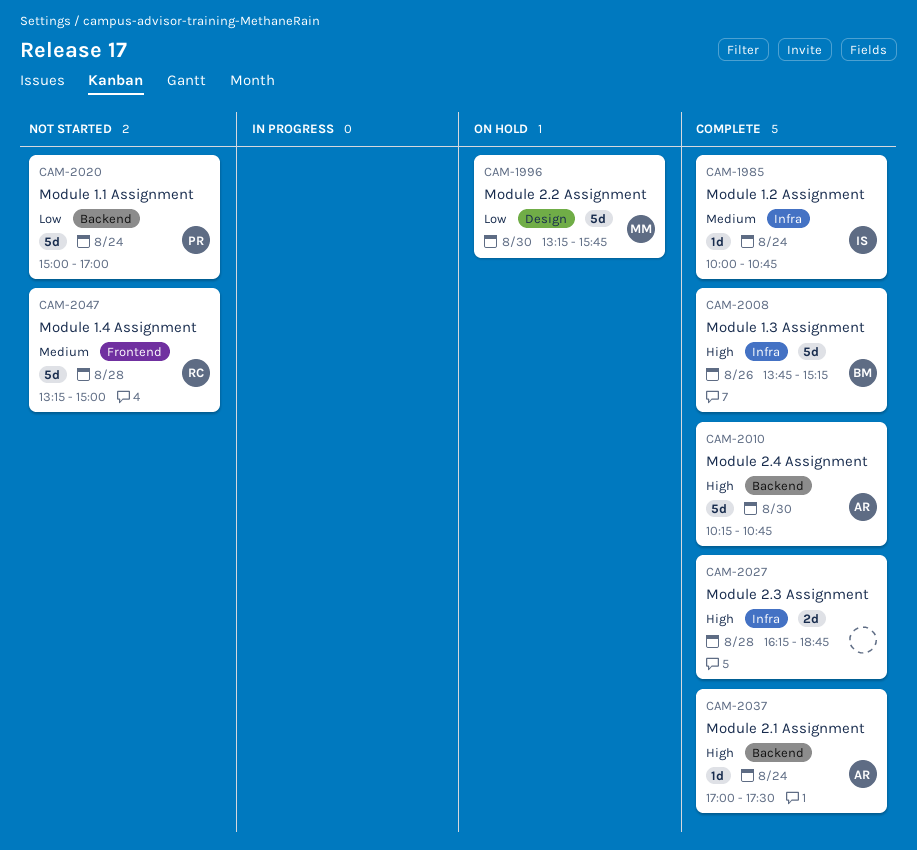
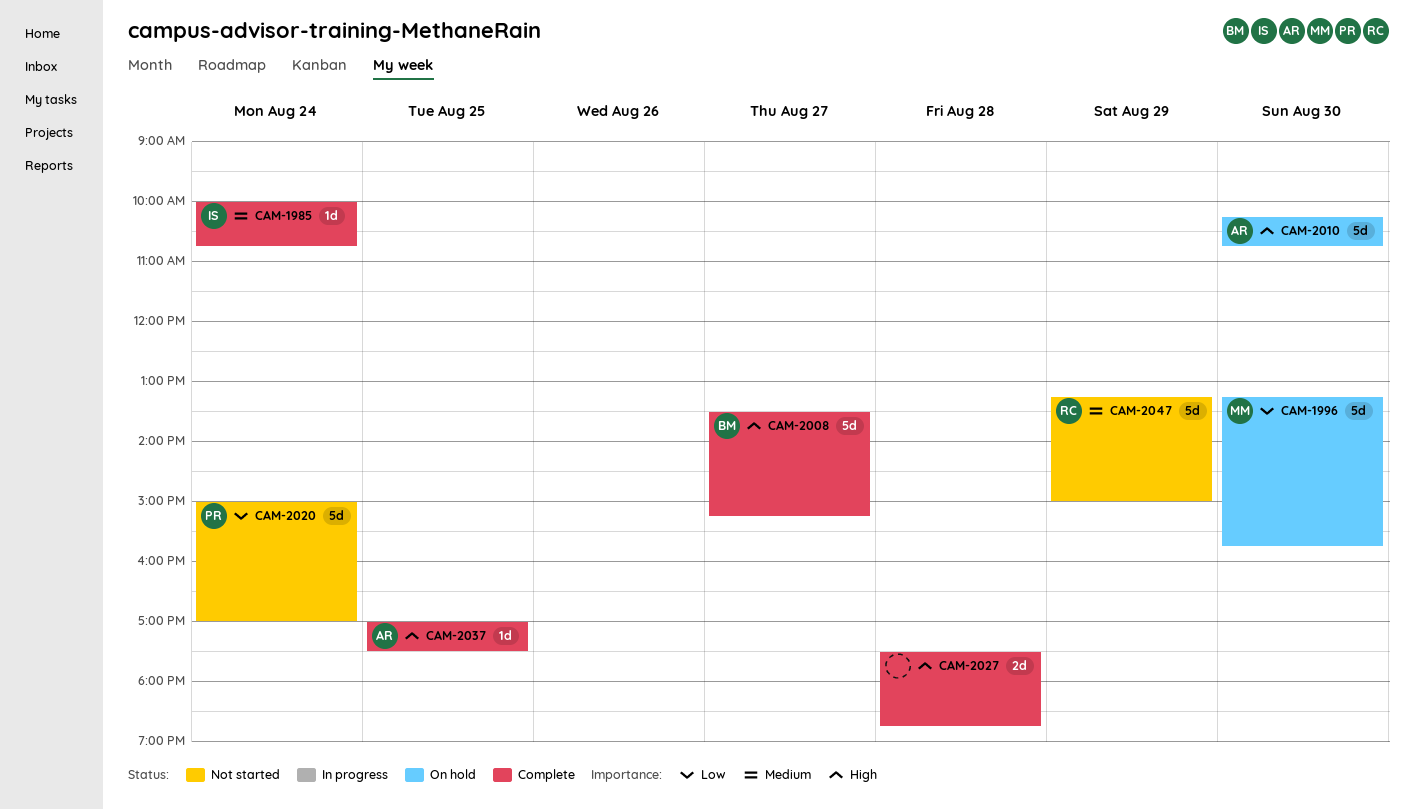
CAM-2008, day: Aug 26 -> Aug 27
CAM-2008, begins: 13:45 -> 13:30
CAM-2010, status: Complete -> On hold
CAM-2027, begins: 16:15 -> 17:30
CAM-2037, day: Aug 24 -> Aug 25
CAM-2047, day: Aug 28 -> Aug 29

